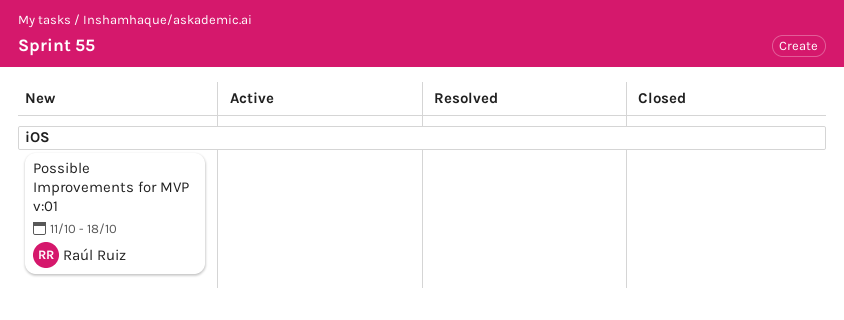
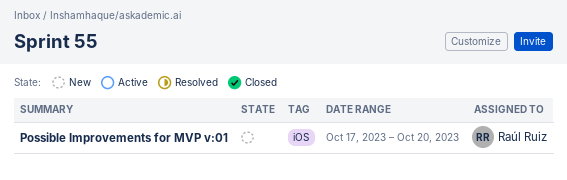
Possible Improvements for MVP v:01, start: Oct 11 -> Oct 17
Possible Improvements for MVP v:01, due: Oct 18 -> Oct 20

